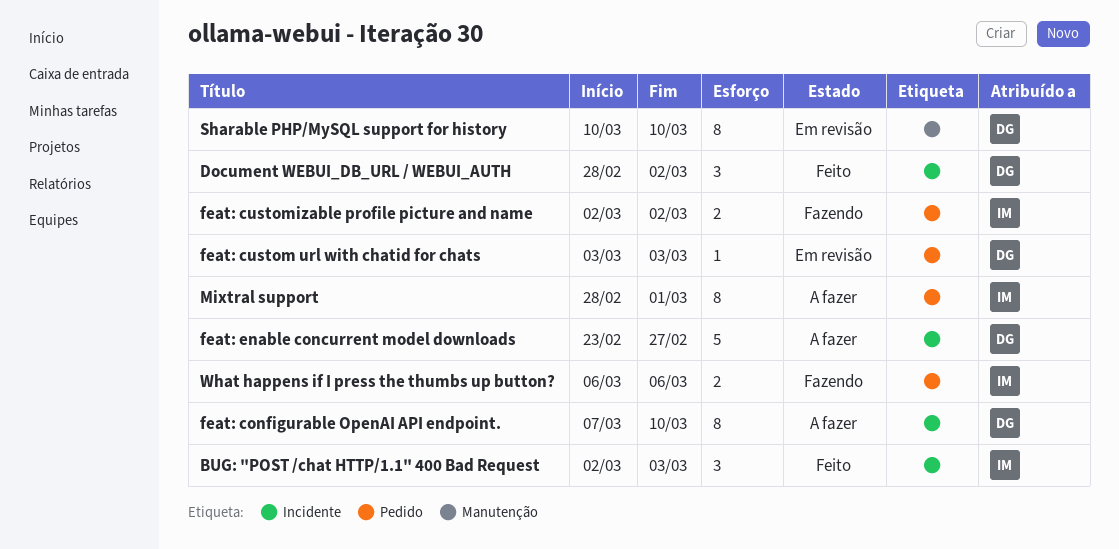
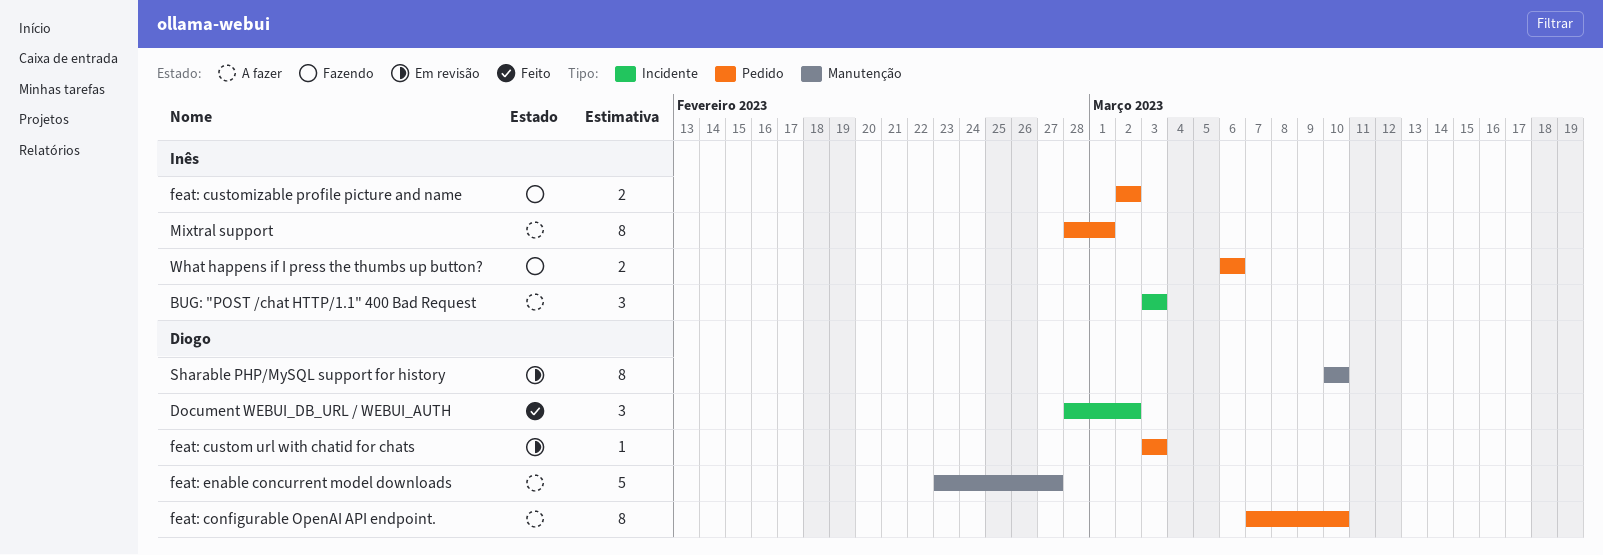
BUG: "POST /chat HTTP/1.1" 400 Bad Request, status: Feito -> A fazer
BUG: "POST /chat HTTP/1.1" 400 Bad Request, start: Mar 2 -> Mar 3
feat: configurable OpenAI API endpoint., label: Incidente -> Pedido
feat: enable concurrent model downloads, label: Incidente -> Manutenção

